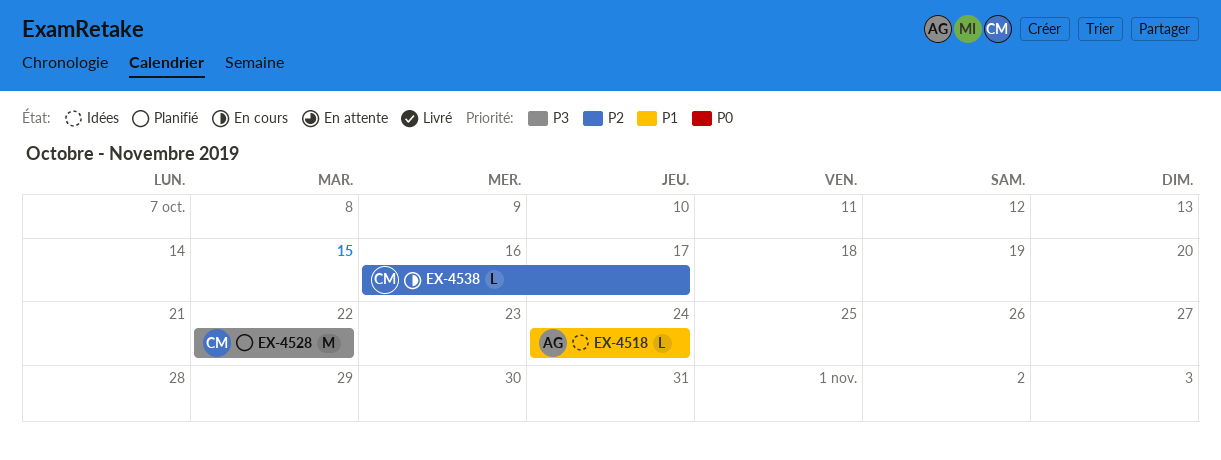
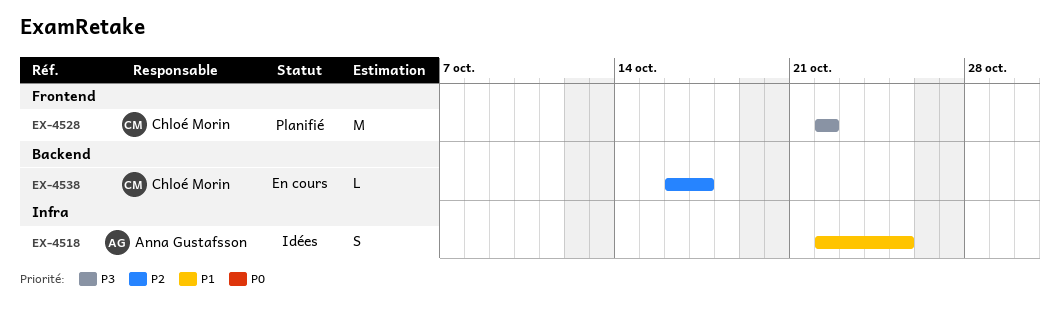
EX-4518, estimate: L -> S
EX-4518, start: Oct 24 -> Oct 22
EX-4518, due: Oct 24 -> Oct 25

